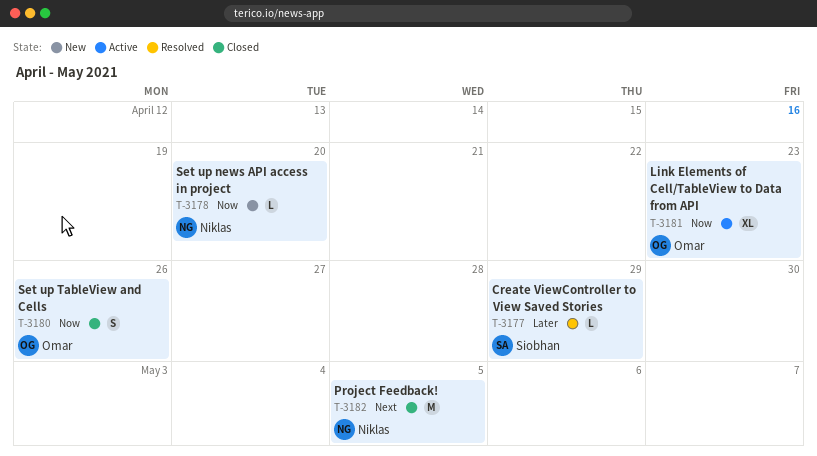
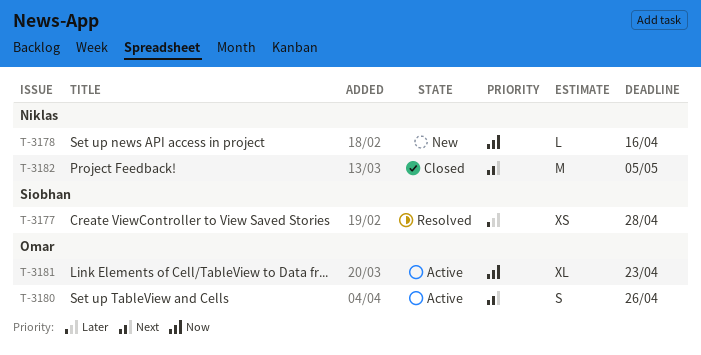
T-3177, estimate: L -> XS
T-3177, due: Apr 29 -> Apr 28
T-3178, due: Apr 20 -> Apr 16
T-3180, status: Closed -> Active
T-3180, priority: Now -> Next

